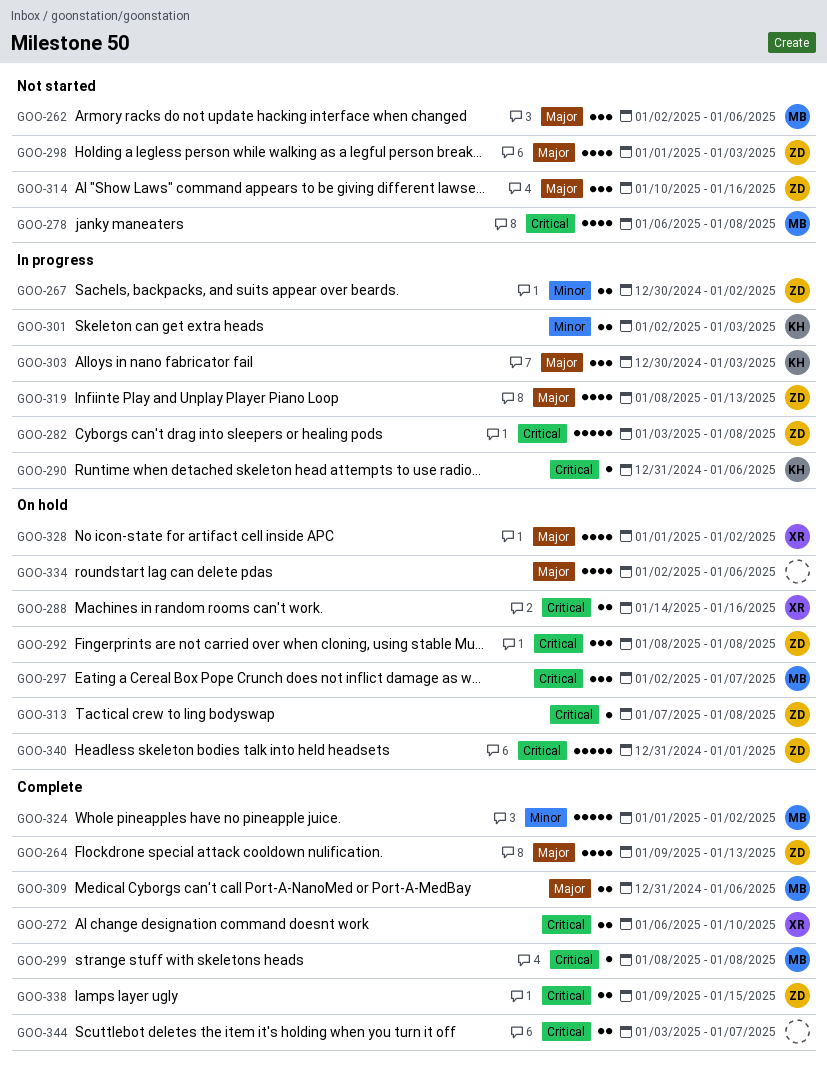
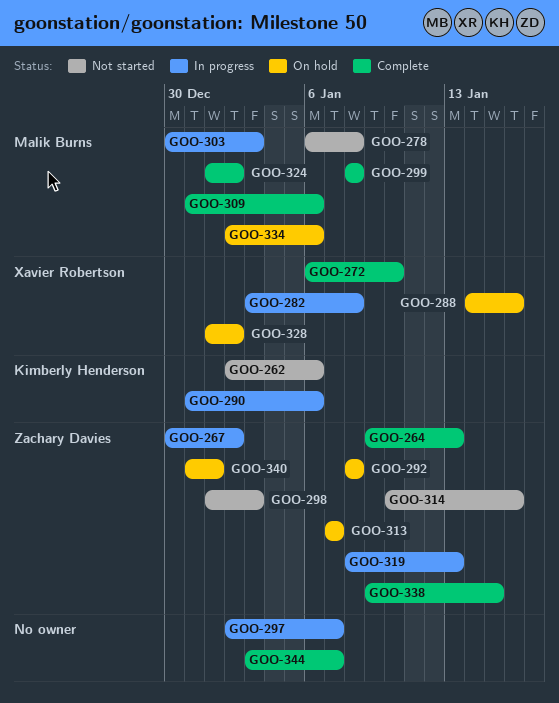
GOO-262, owner: Malik Burns -> Kimberly Henderson
GOO-282, owner: Zachary Davies -> Xavier Robertson
GOO-297, status: On hold -> In progress
GOO-297, owner: Malik Burns -> none
GOO-301: present -> none
GOO-303, owner: Kimberly Henderson -> Malik Burns
GOO-313, due: Jan 8 -> Jan 7
GOO-334, owner: none -> Malik Burns

